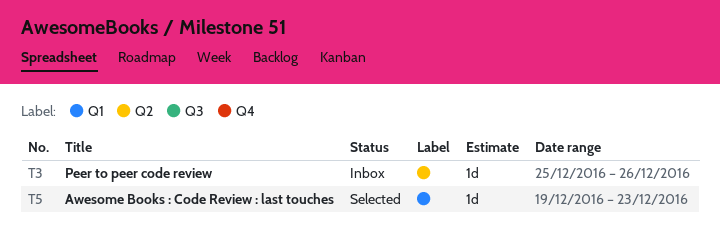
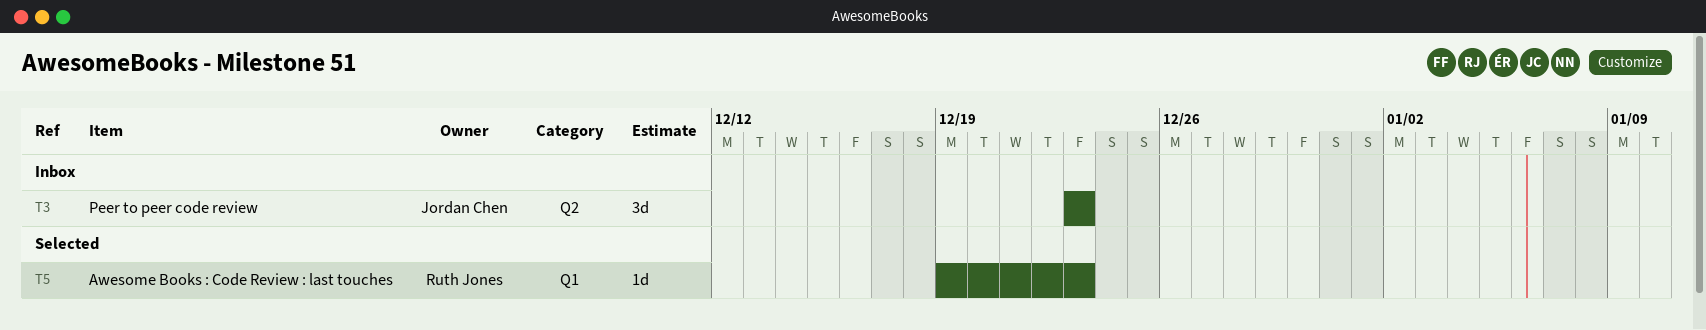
T3, estimate: 1d -> 3d
T3, start: Dec 25 -> Dec 23
T3, due: Dec 26 -> Dec 23

